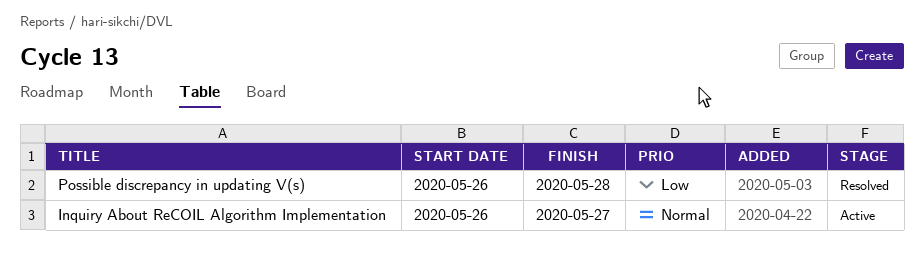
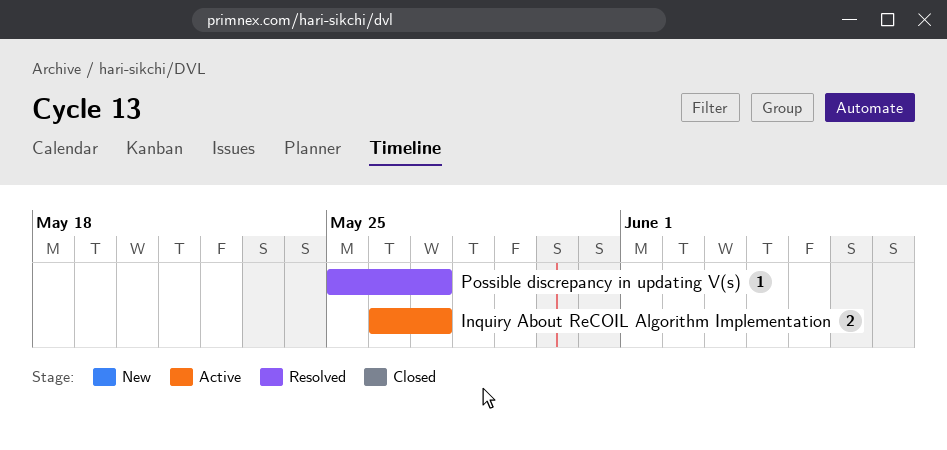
Possible discrepancy in updating V(s), start: May 26 -> May 25
Possible discrepancy in updating V(s), due: May 28 -> May 27

